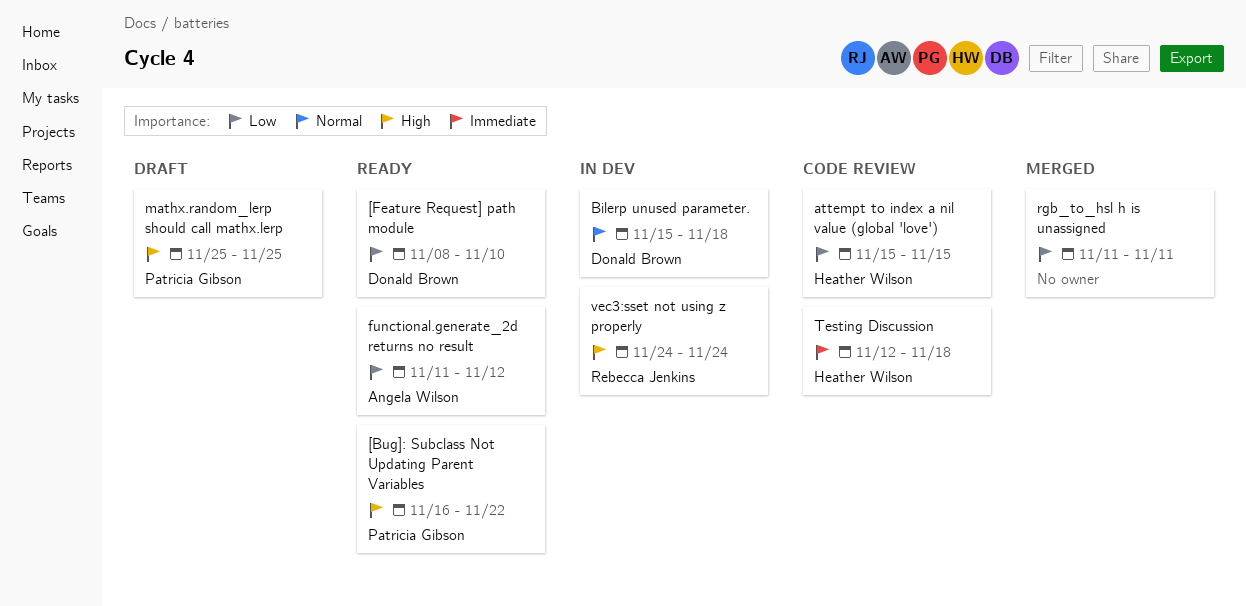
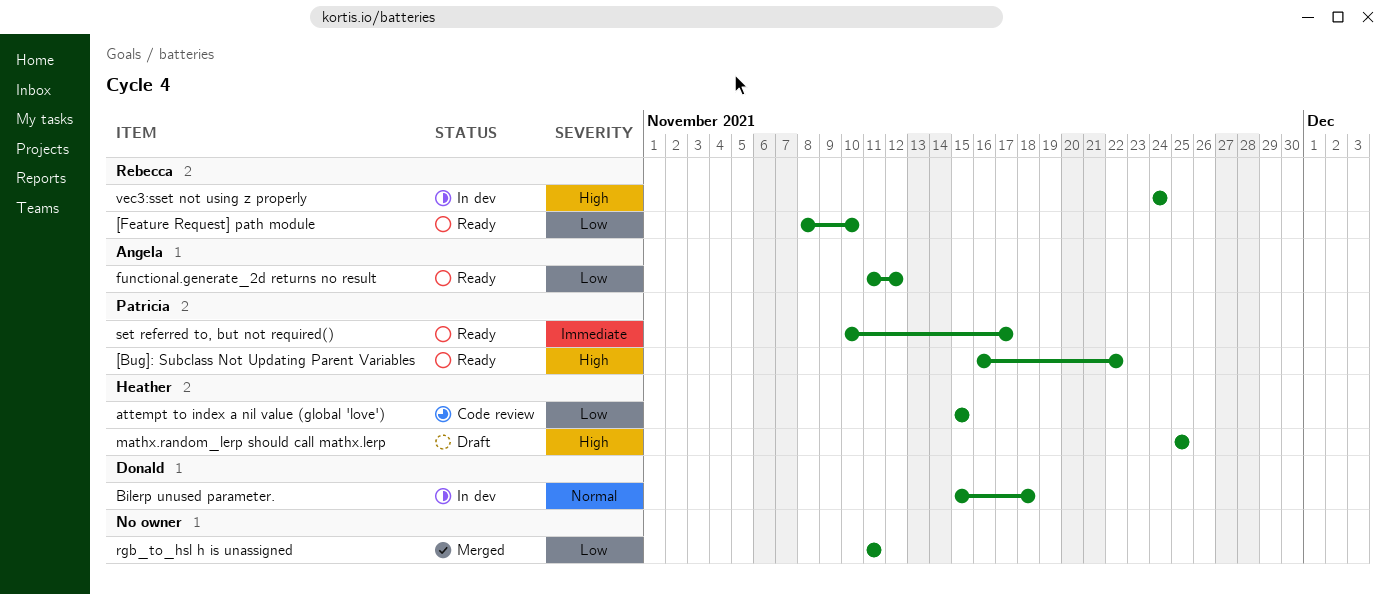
[Feature Request] path module, owner: Donald Brown -> Rebecca Jenkins
mathx.random_lerp should call mathx.lerp, owner: Patricia Gibson -> Heather Wilson
set referred to, but not required(): none -> present
Testing Discussion: present -> none

